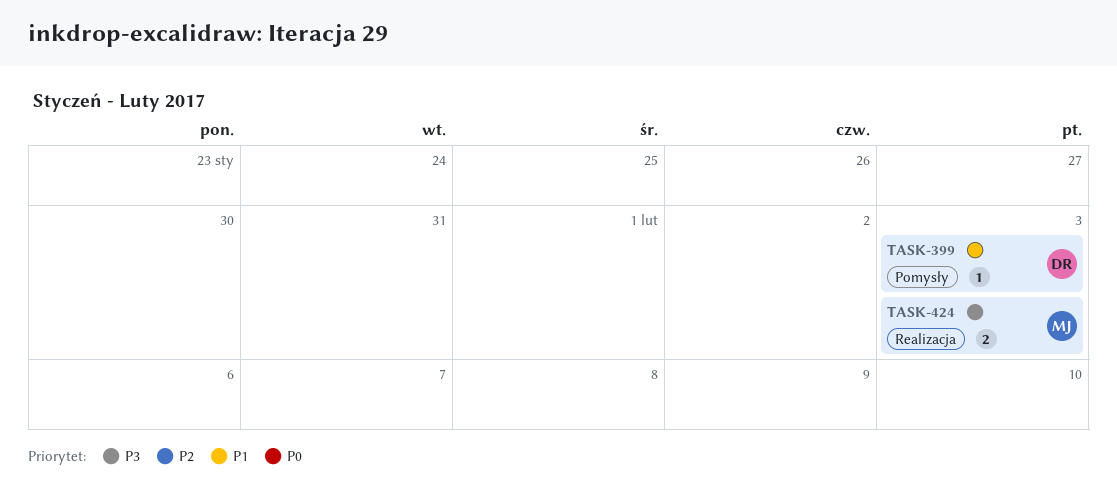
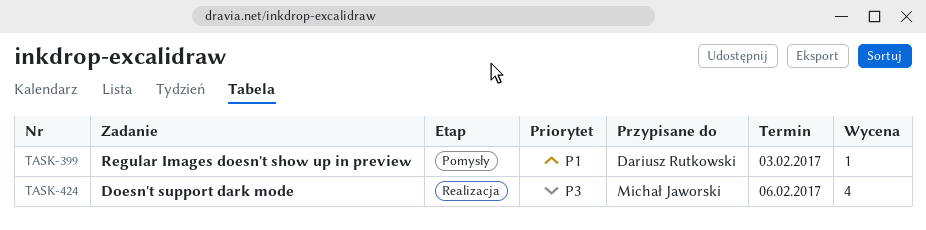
TASK-424, estimate: 2 -> 4
TASK-424, due: Feb 3 -> Feb 6

